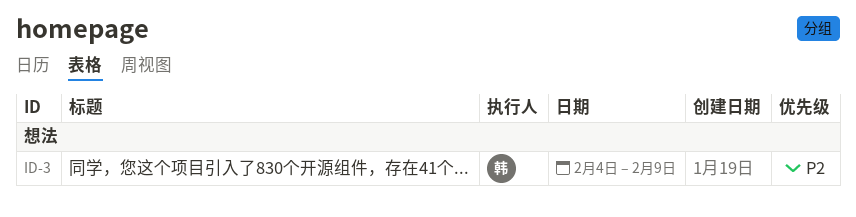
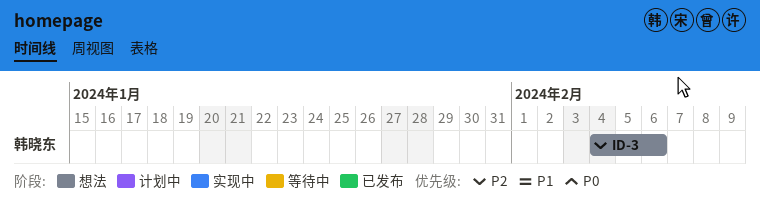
ID-3, due: Feb 9 -> Feb 6

